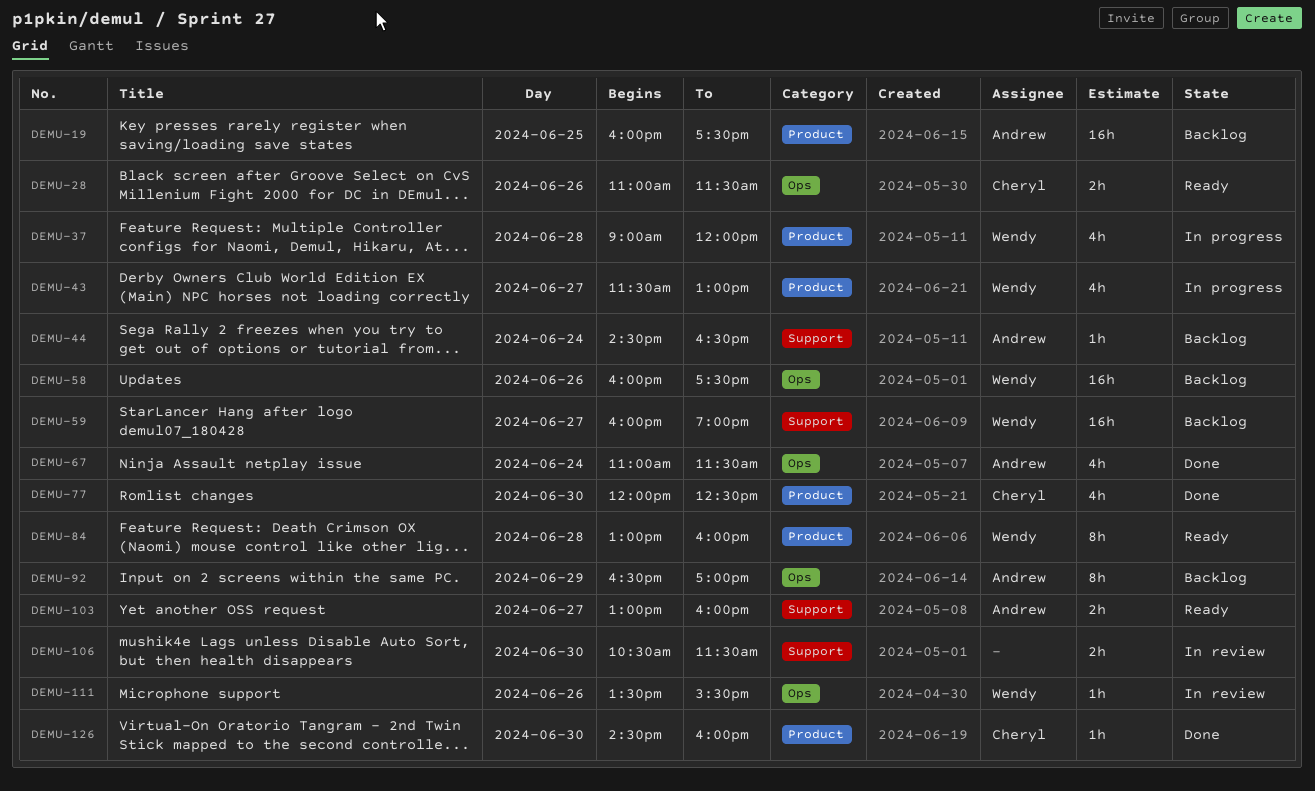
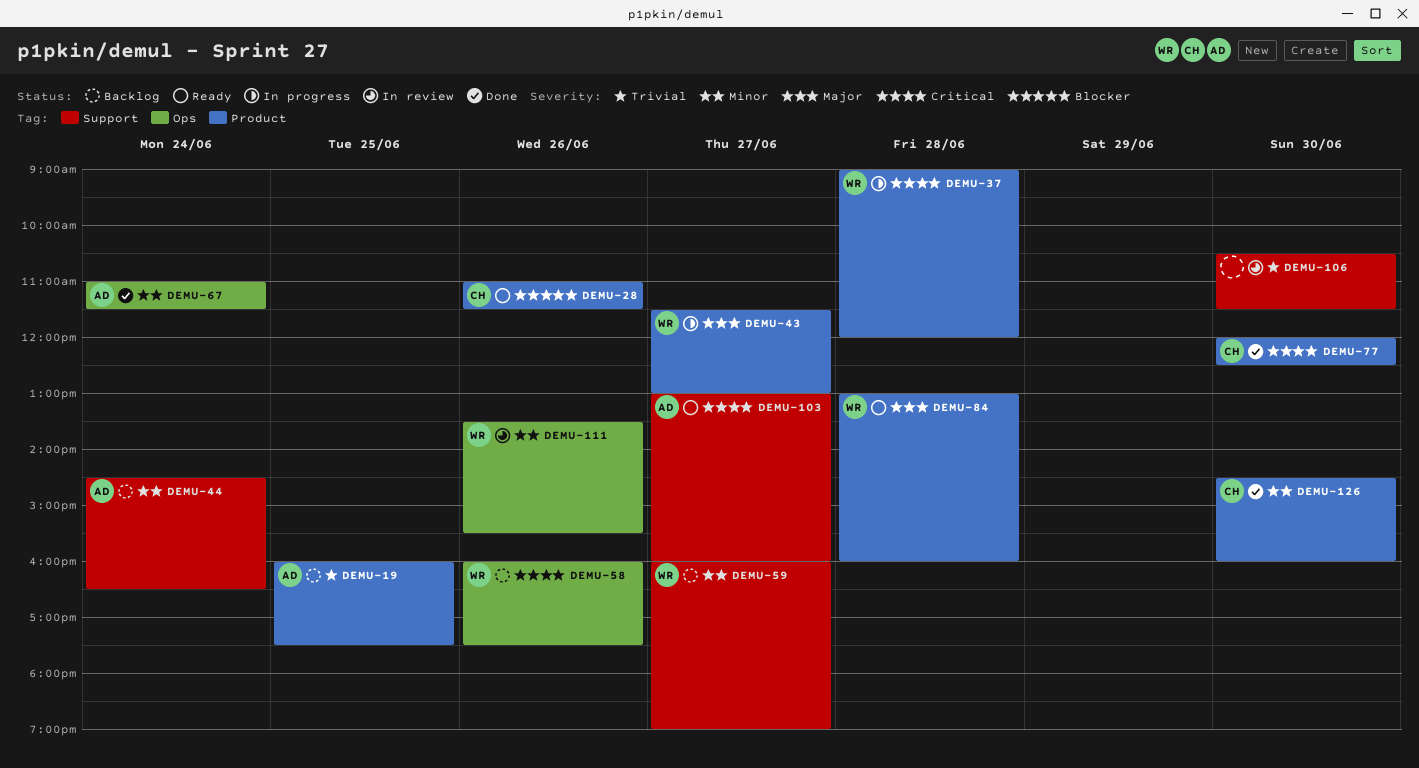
DEMU-28, label: Ops -> Product
DEMU-92: present -> none

